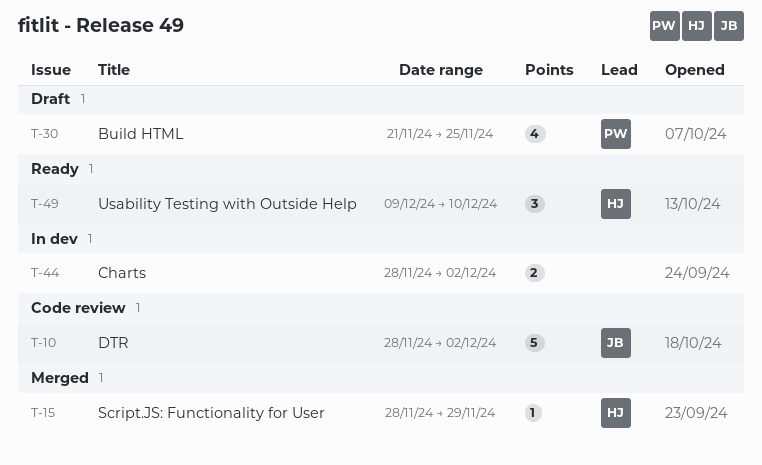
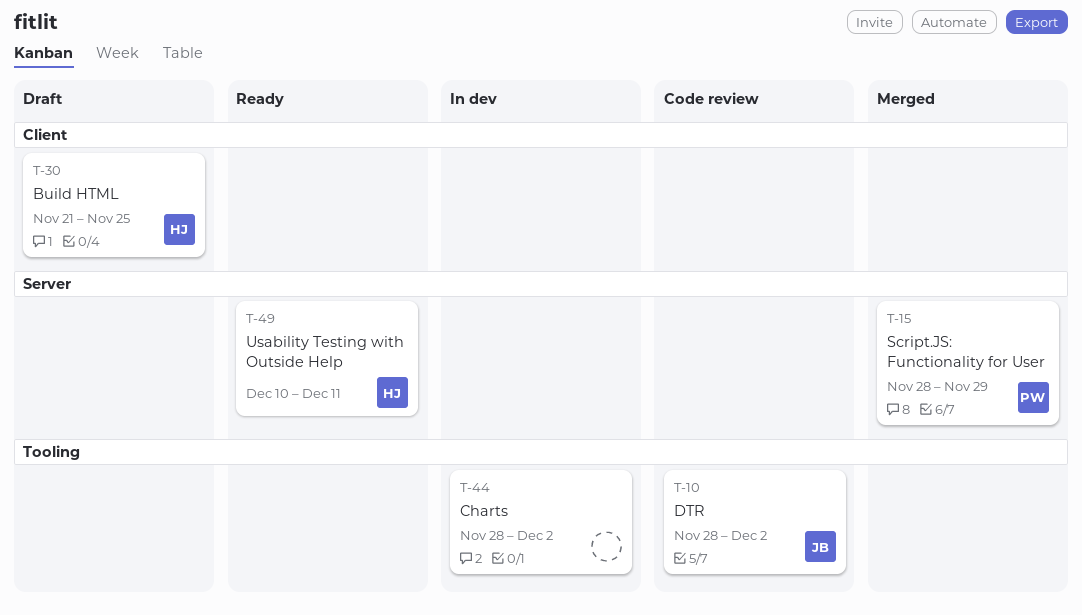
T-15, owner: HJ -> PW
T-30, owner: PW -> HJ
T-49, start: Dec 9 -> Dec 10
T-49, due: Dec 10 -> Dec 11

